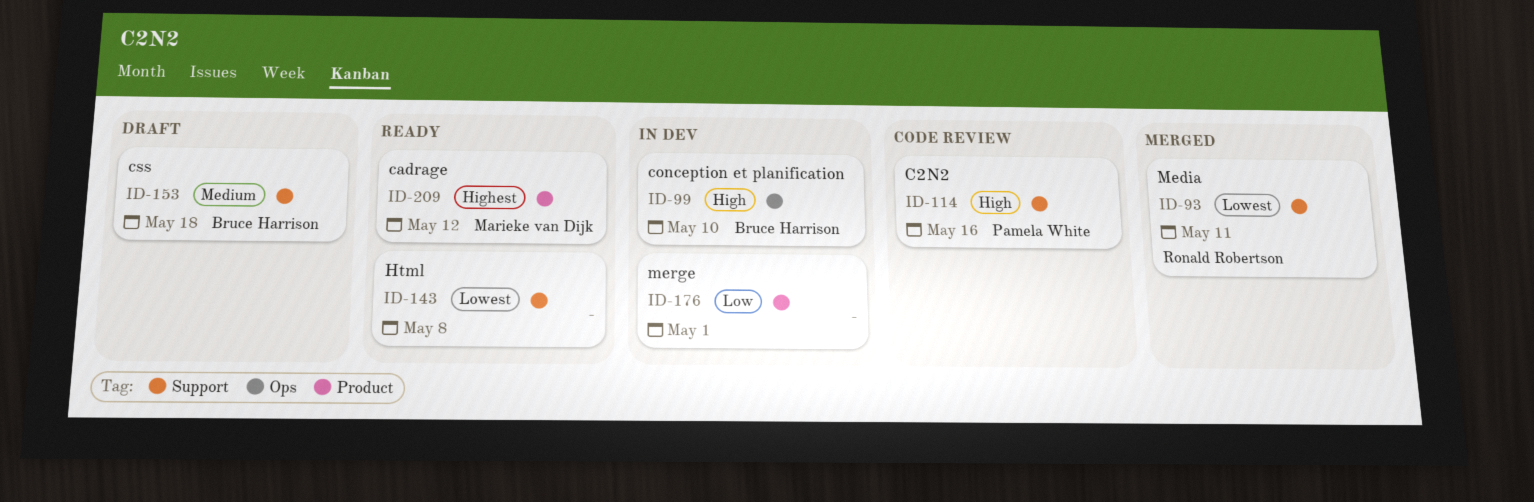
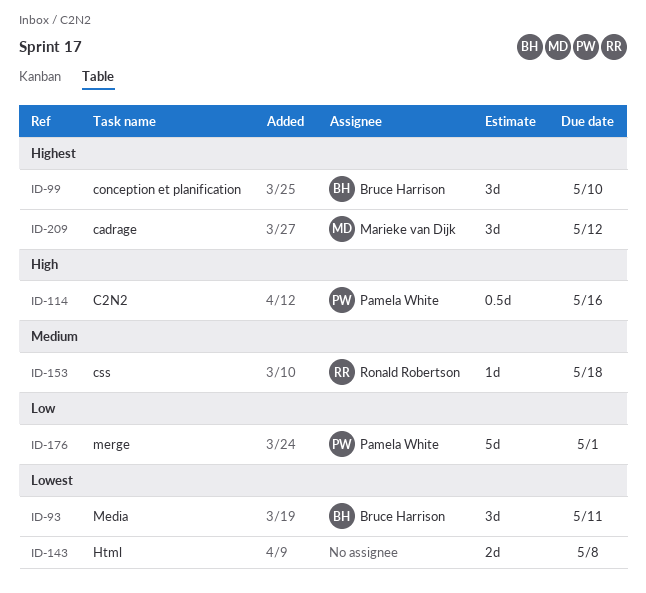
ID-93, owner: Ronald Robertson -> Bruce Harrison
ID-99, priority: High -> Highest
ID-153, owner: Bruce Harrison -> Ronald Robertson
ID-176, owner: none -> Pamela White

